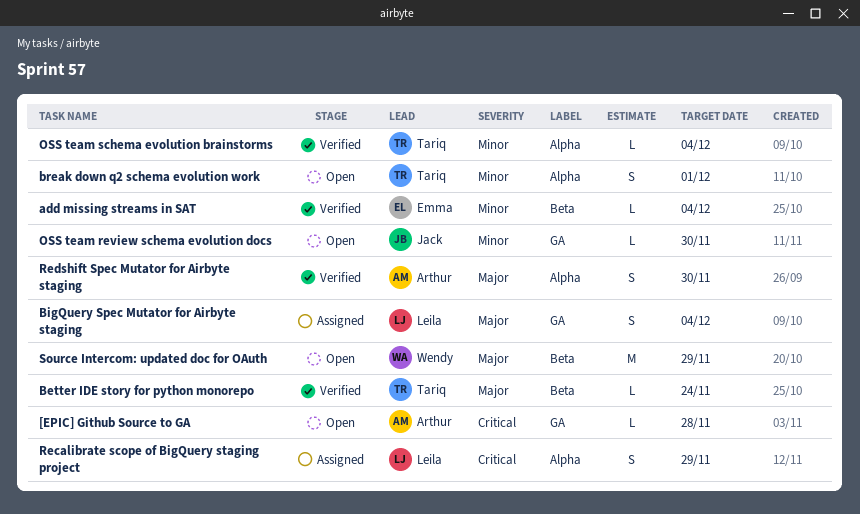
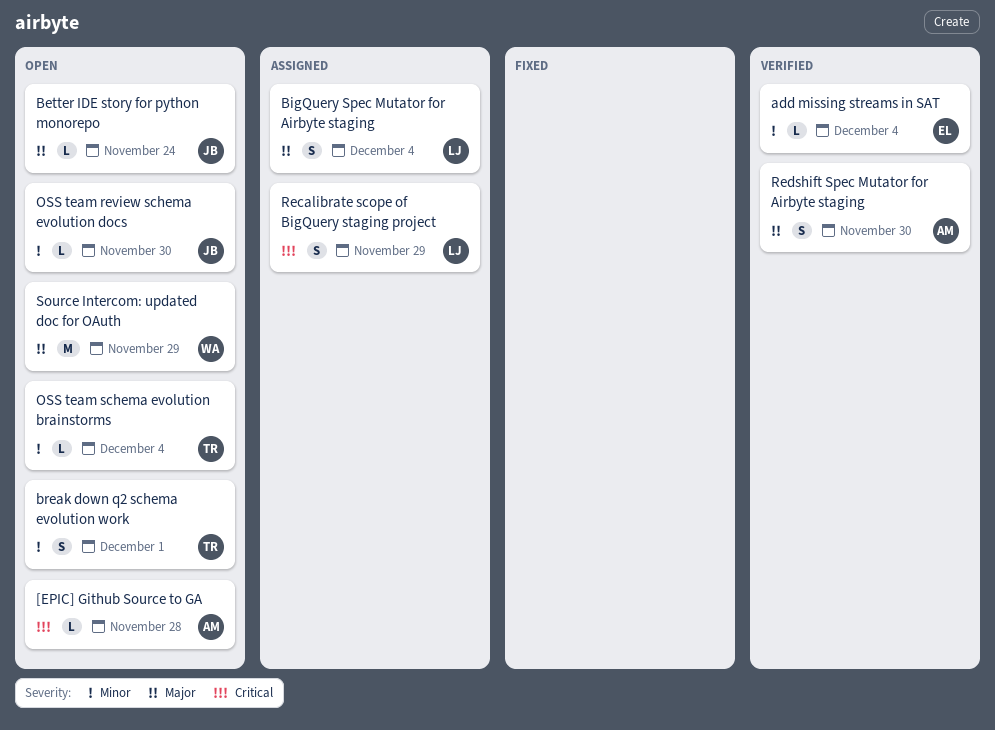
Better IDE story for python monorepo, status: Verified -> Open
Better IDE story for python monorepo, owner: Tariq -> Jack
OSS team schema evolution brainstorms, status: Verified -> Open

